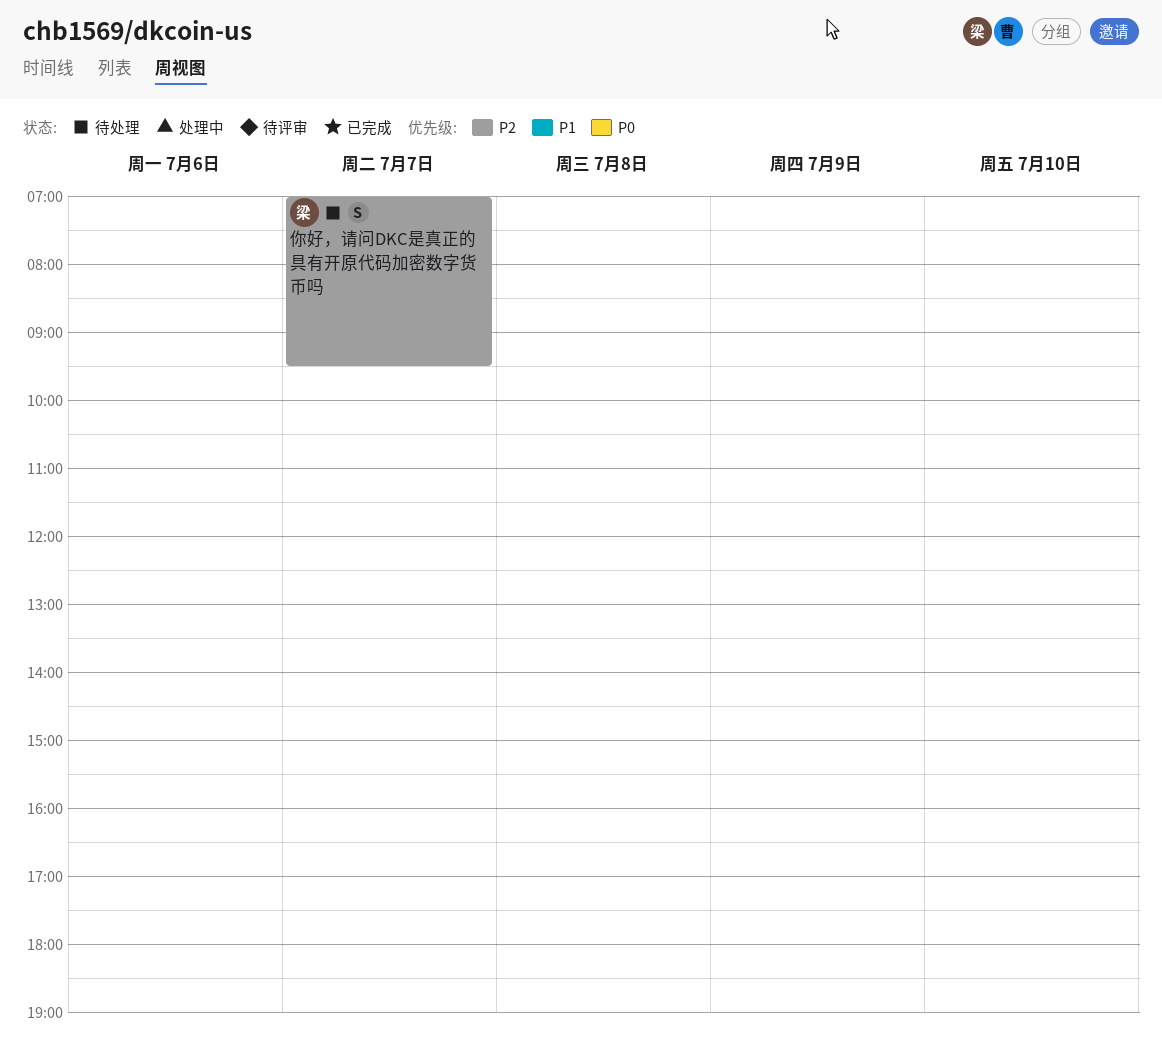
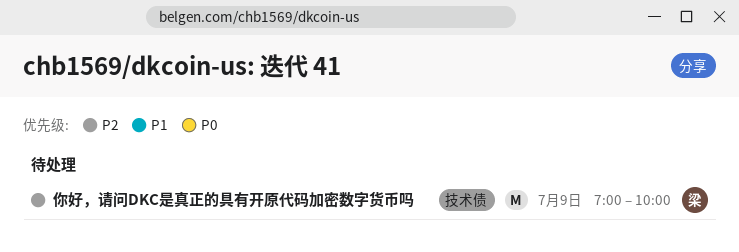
你好，请问DKC是真正的具有开原代码加密数字货币吗, estimate: S -> M
你好，请问DKC是真正的具有开原代码加密数字货币吗, day: Jul 7 -> Jul 9
你好，请问DKC是真正的具有开原代码加密数字货币吗, ends: 09:30 -> 10:00

